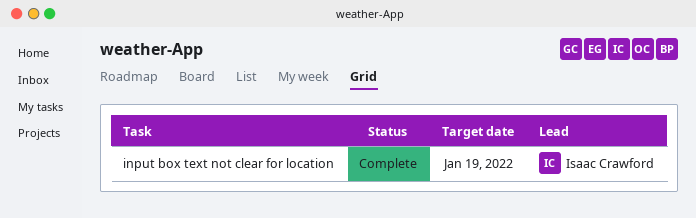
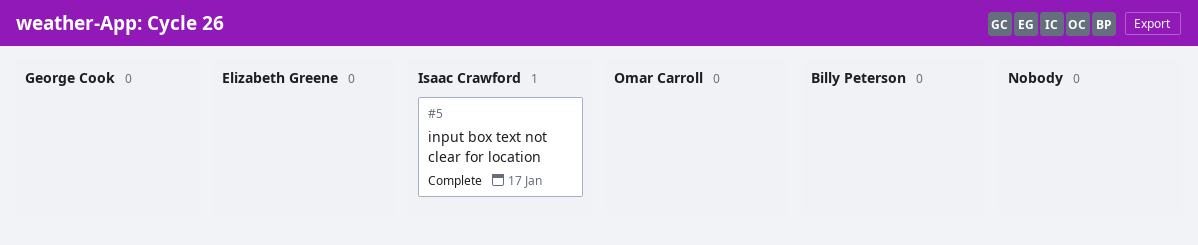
input box text not clear for location, due: Jan 19 -> Jan 17

